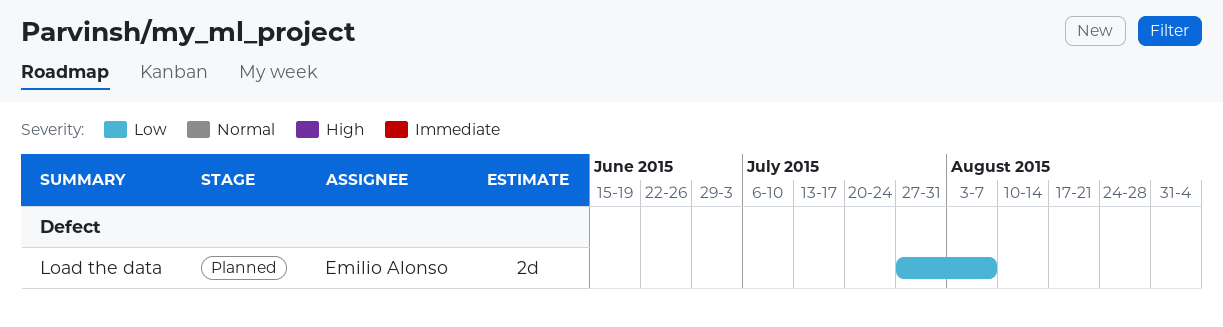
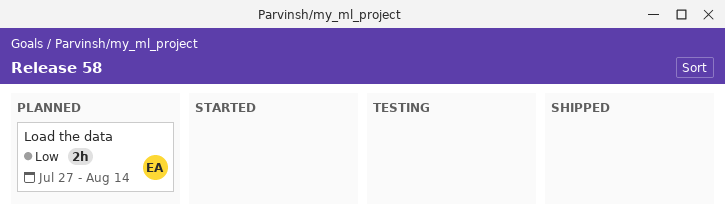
Load the data, estimate: 2d -> 2h
Load the data, due: Aug 7 -> Aug 14

